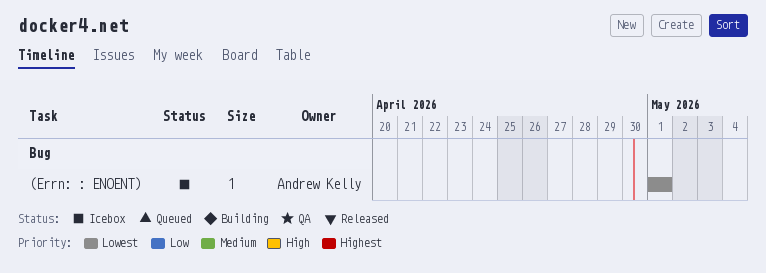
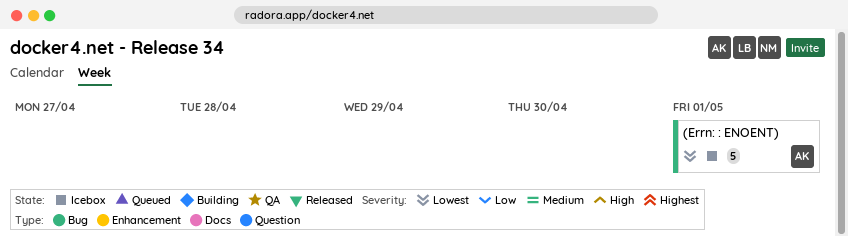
(Errn: : ENOENT), estimate: 1 -> 5

